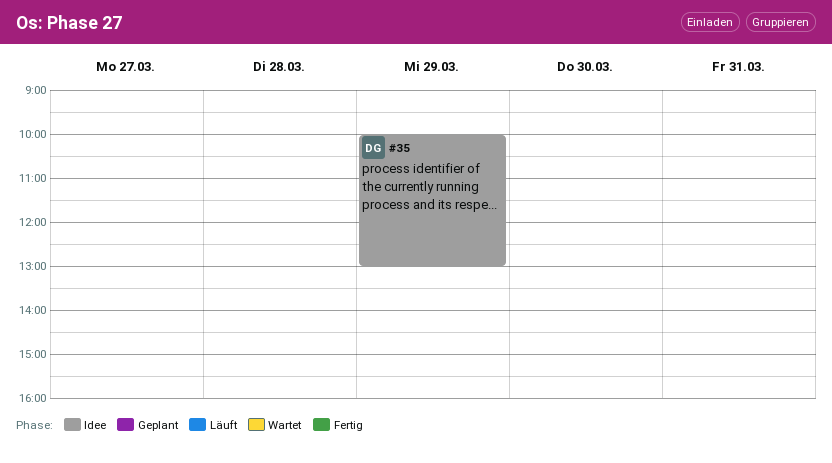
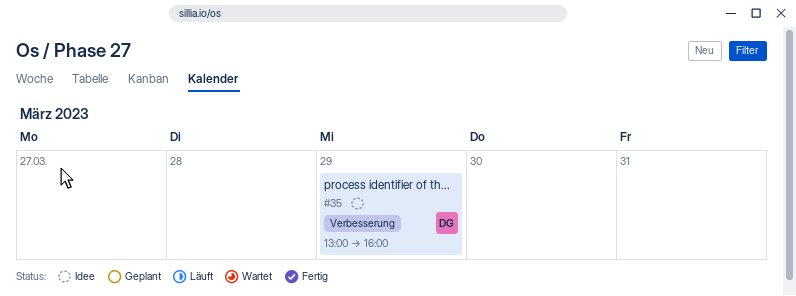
#35, begins: 10:00 -> 13:00
#35, ends: 13:00 -> 16:00

